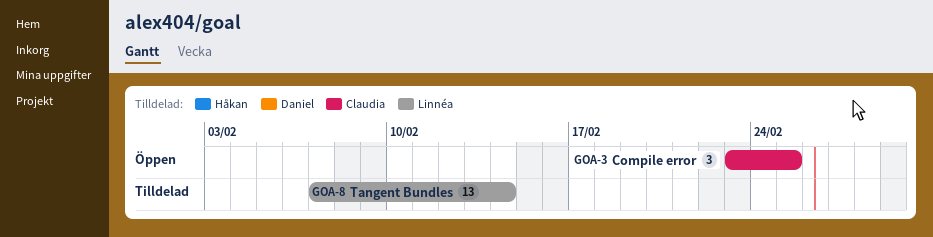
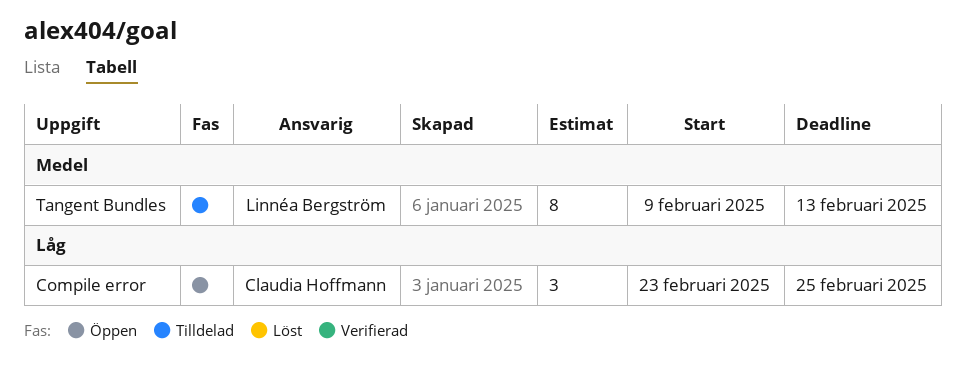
Tangent Bundles, estimate: 13 -> 8
Tangent Bundles, start: Feb 7 -> Feb 9
Tangent Bundles, due: Feb 14 -> Feb 13

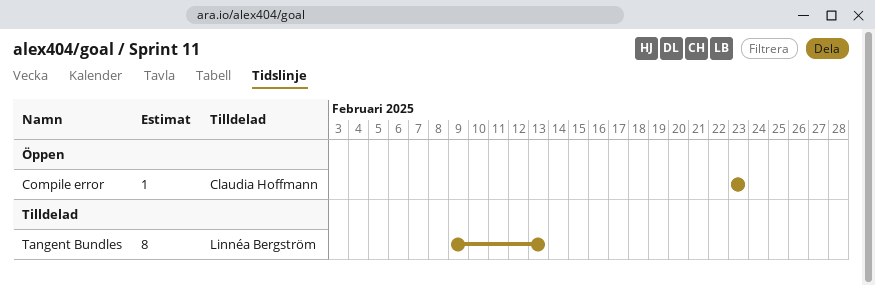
Compile error, estimate: 3 -> 1
Compile error, due: Feb 25 -> Feb 23

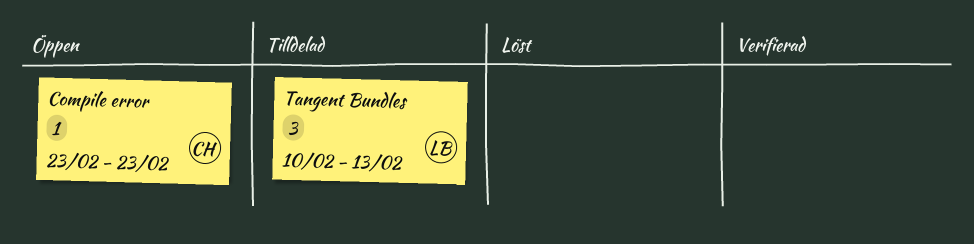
Tangent Bundles, estimate: 8 -> 3
Tangent Bundles, start: Feb 9 -> Feb 10

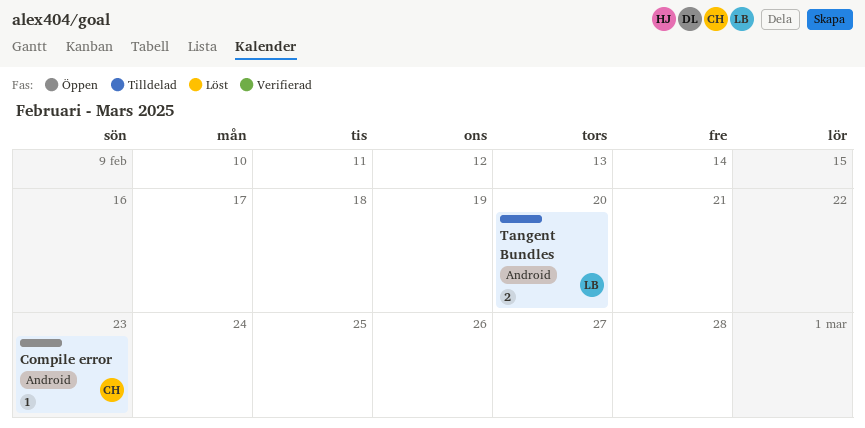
Tangent Bundles, estimate: 3 -> 2
Tangent Bundles, due: Feb 13 -> Feb 20

